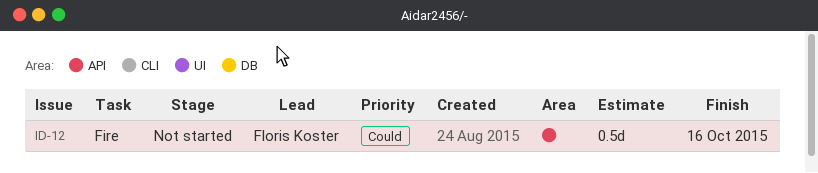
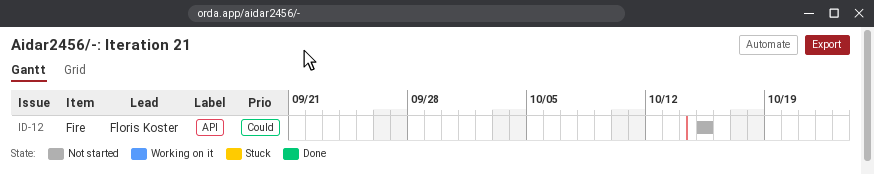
ID-12, due: Oct 16 -> Oct 15

